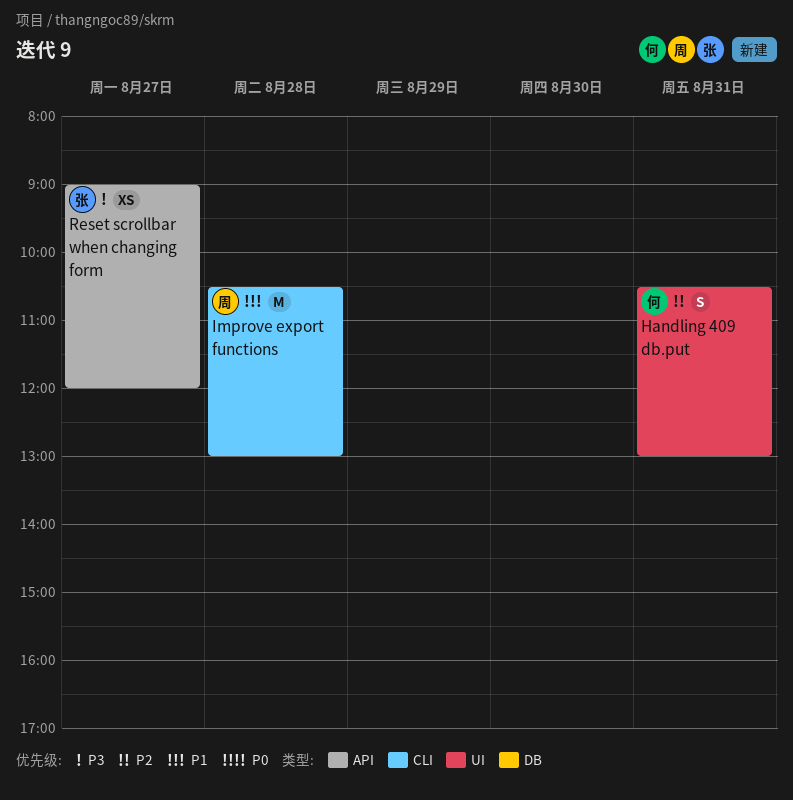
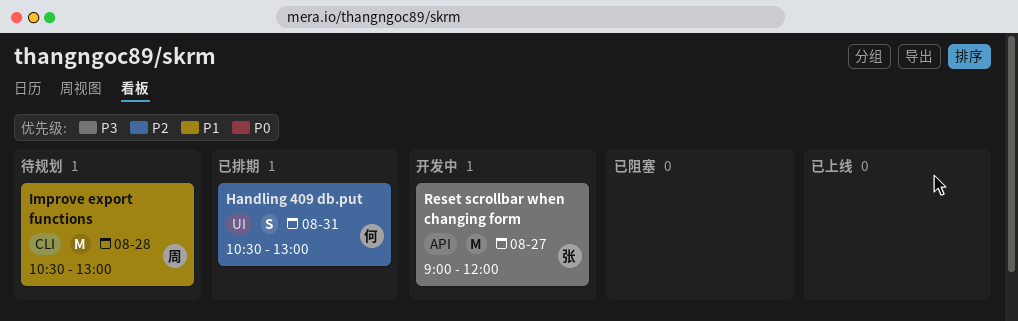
Reset scrollbar when changing form, estimate: XS -> M

